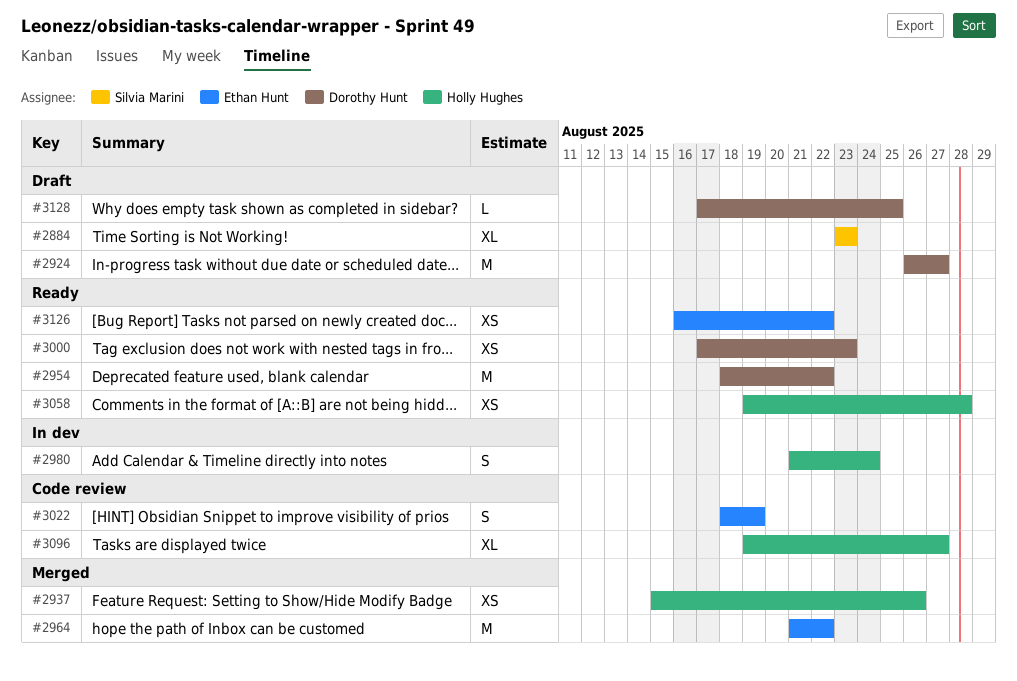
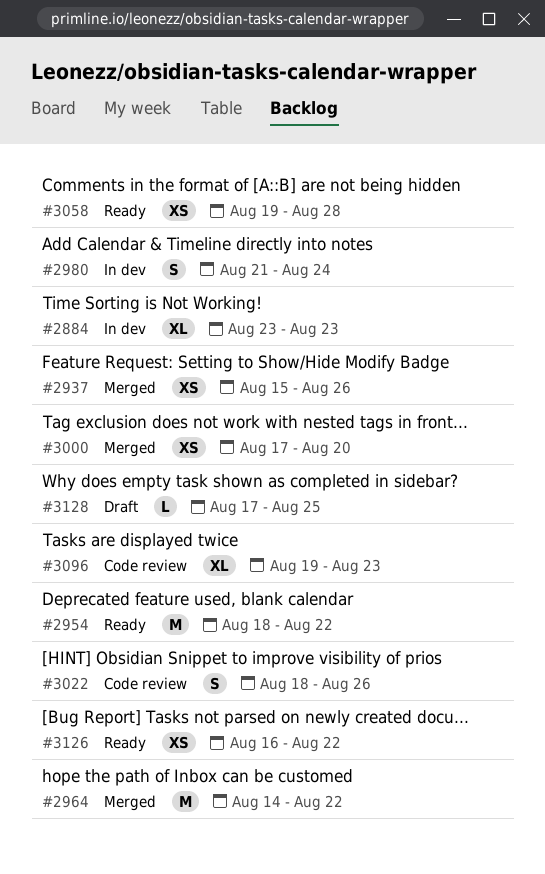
#2884, status: Draft -> In dev
#2924: present -> none
#2964, start: Aug 21 -> Aug 14
#3000, status: Ready -> Merged
#3000, due: Aug 23 -> Aug 20
#3022, due: Aug 19 -> Aug 26
#3096, due: Aug 27 -> Aug 23

